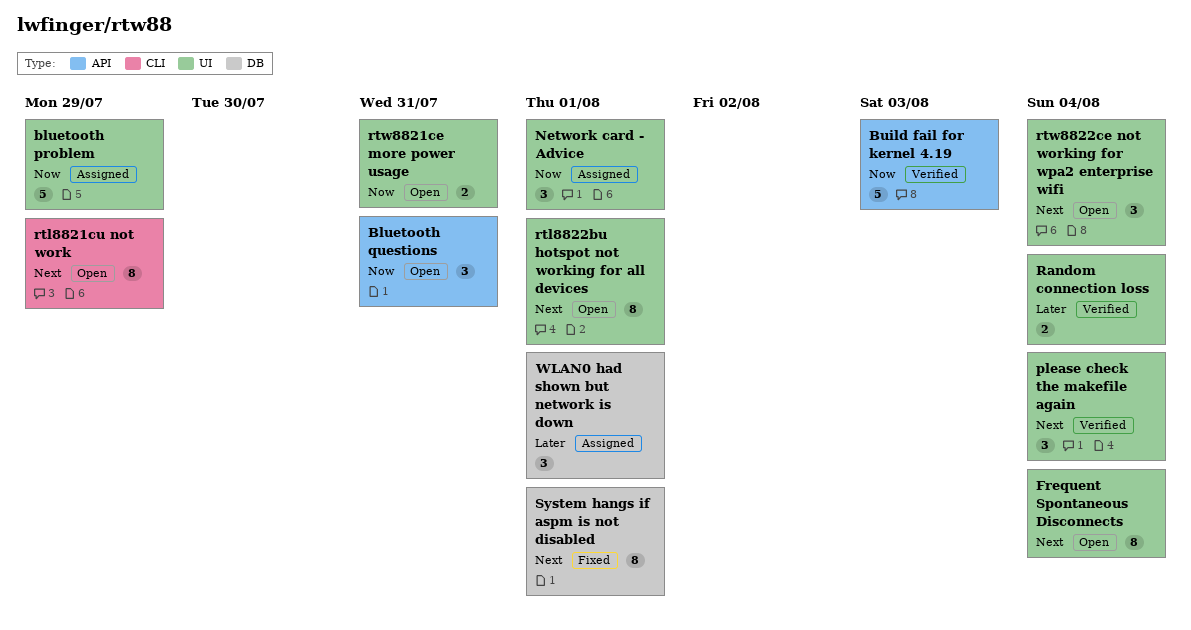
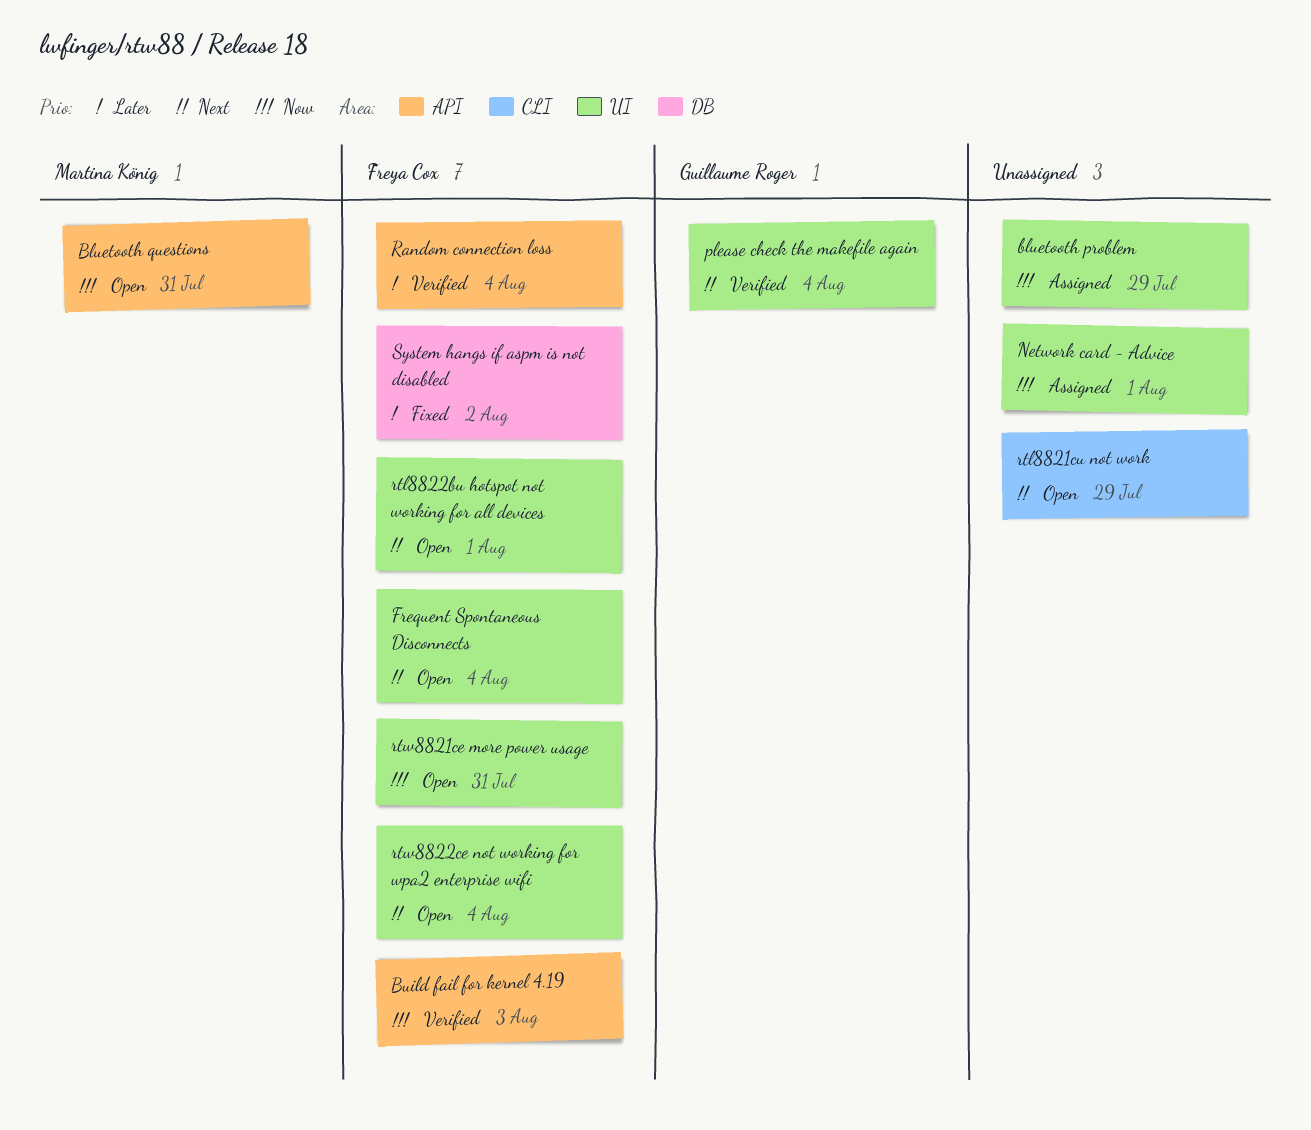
Random connection loss, label: UI -> API
System hangs if aspm is not disabled, priority: Next -> Later
System hangs if aspm is not disabled, due: Aug 1 -> Aug 2
WLAN0 had shown but network is down: present -> none

